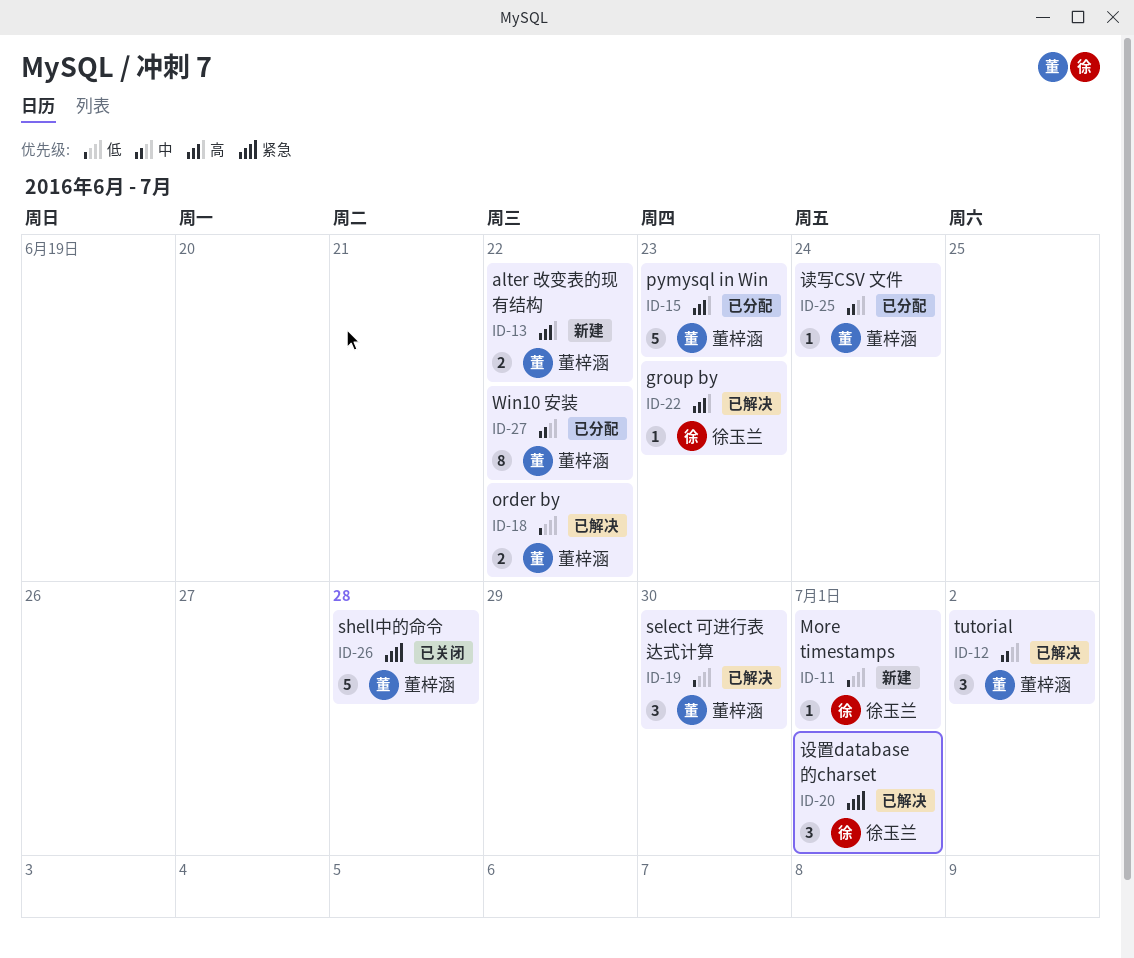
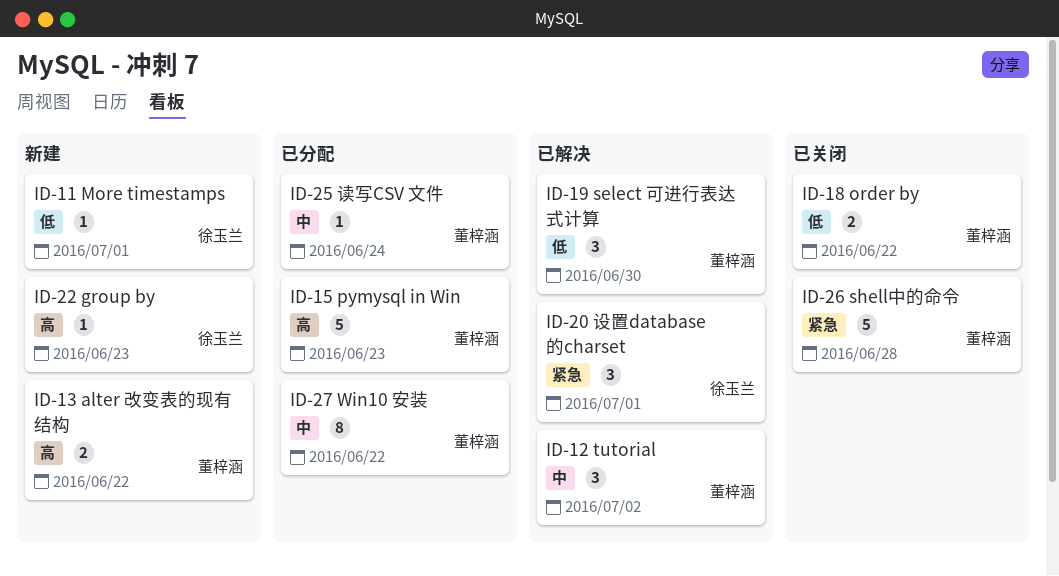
ID-18, status: 已解决 -> 已关闭
ID-22, status: 已解决 -> 新建

